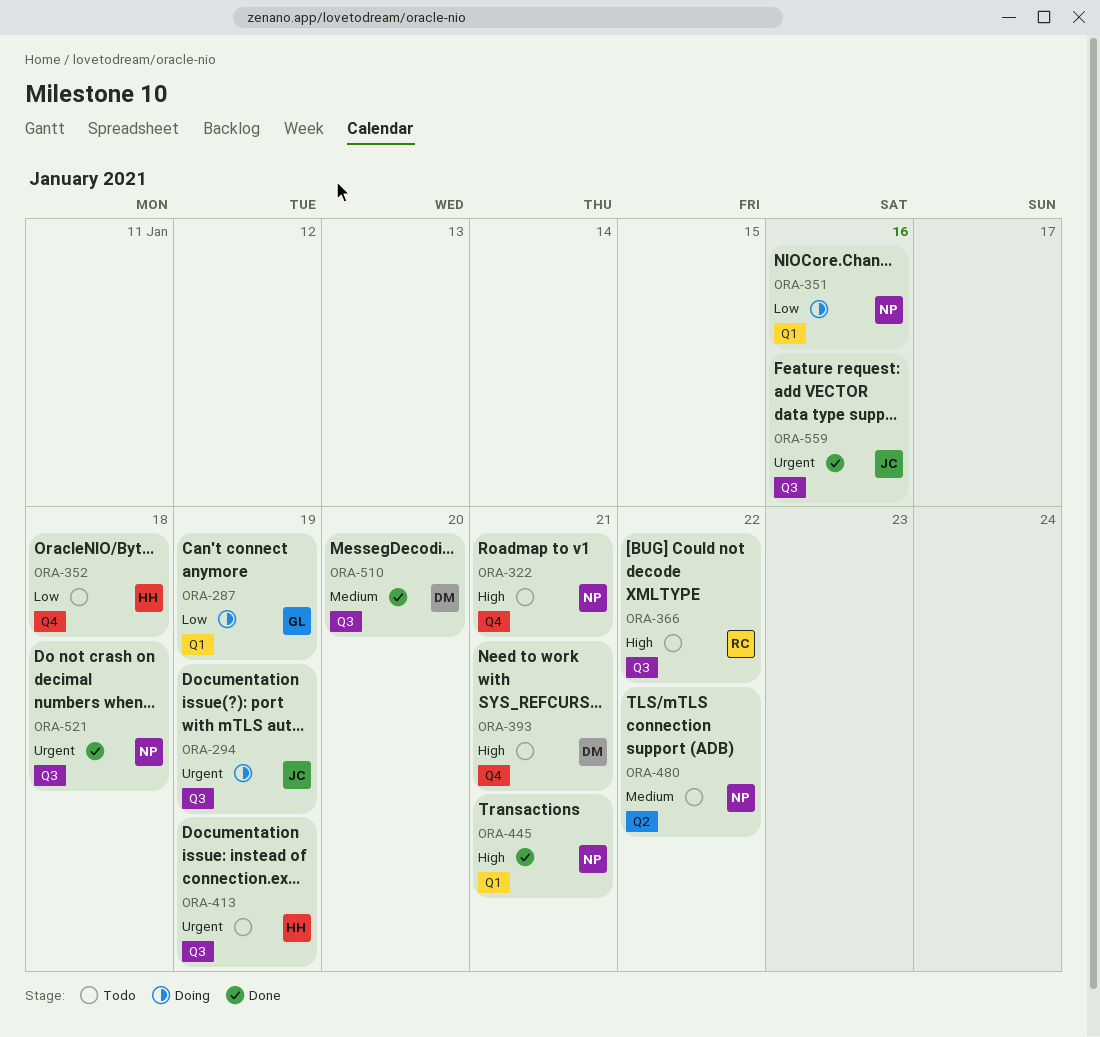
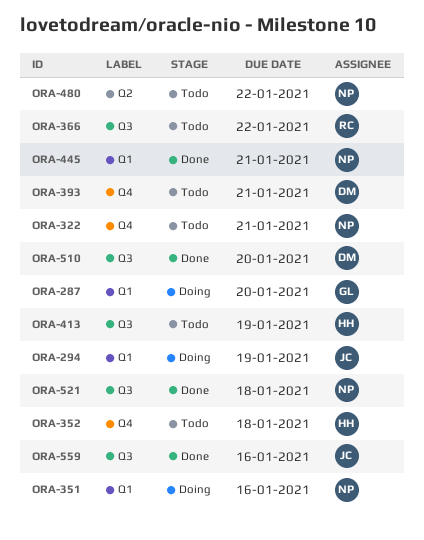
ORA-287, due: Jan 19 -> Jan 20
ORA-294, label: Q3 -> Q1

